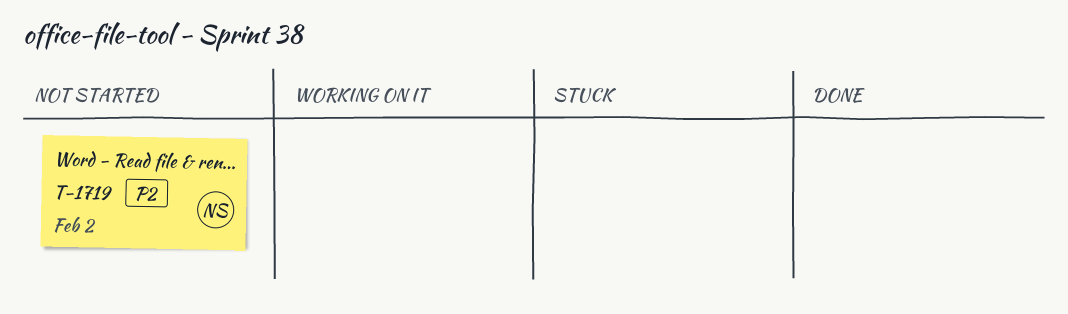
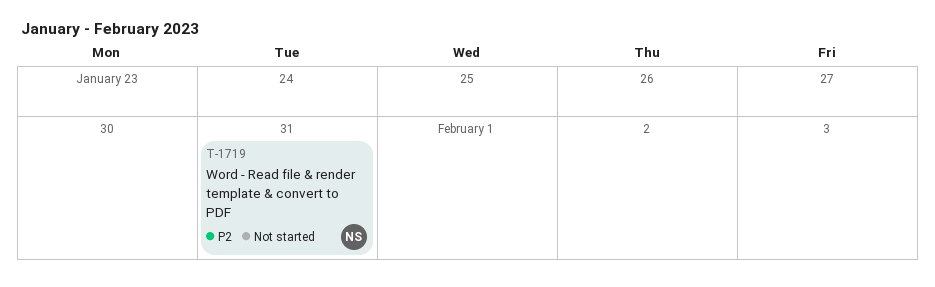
T-1719, due: Feb 2 -> Jan 31

